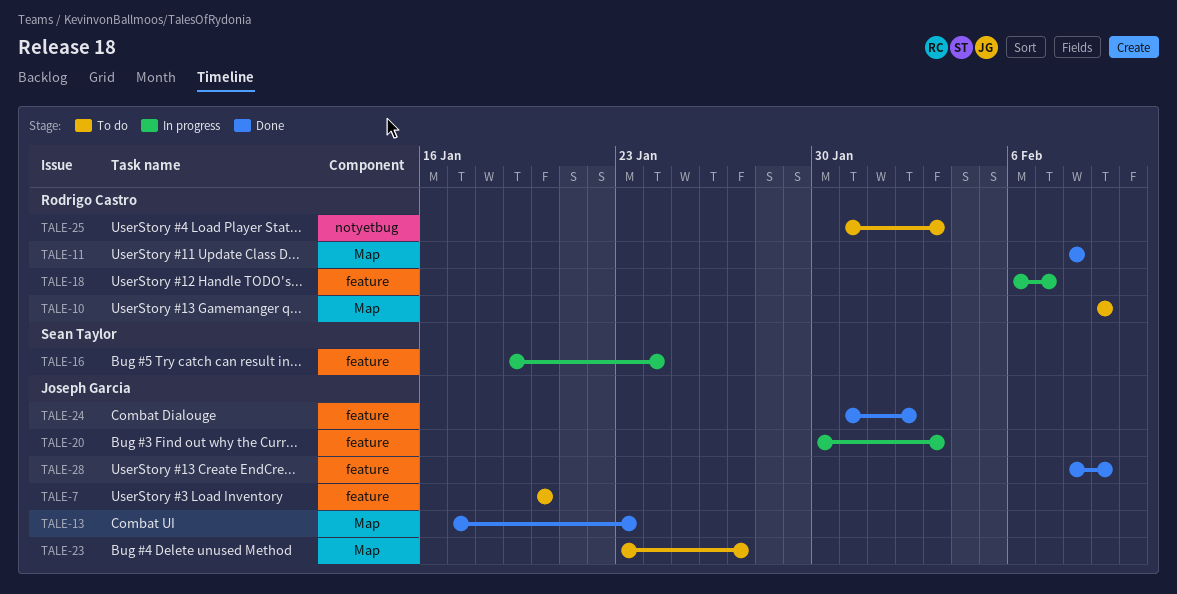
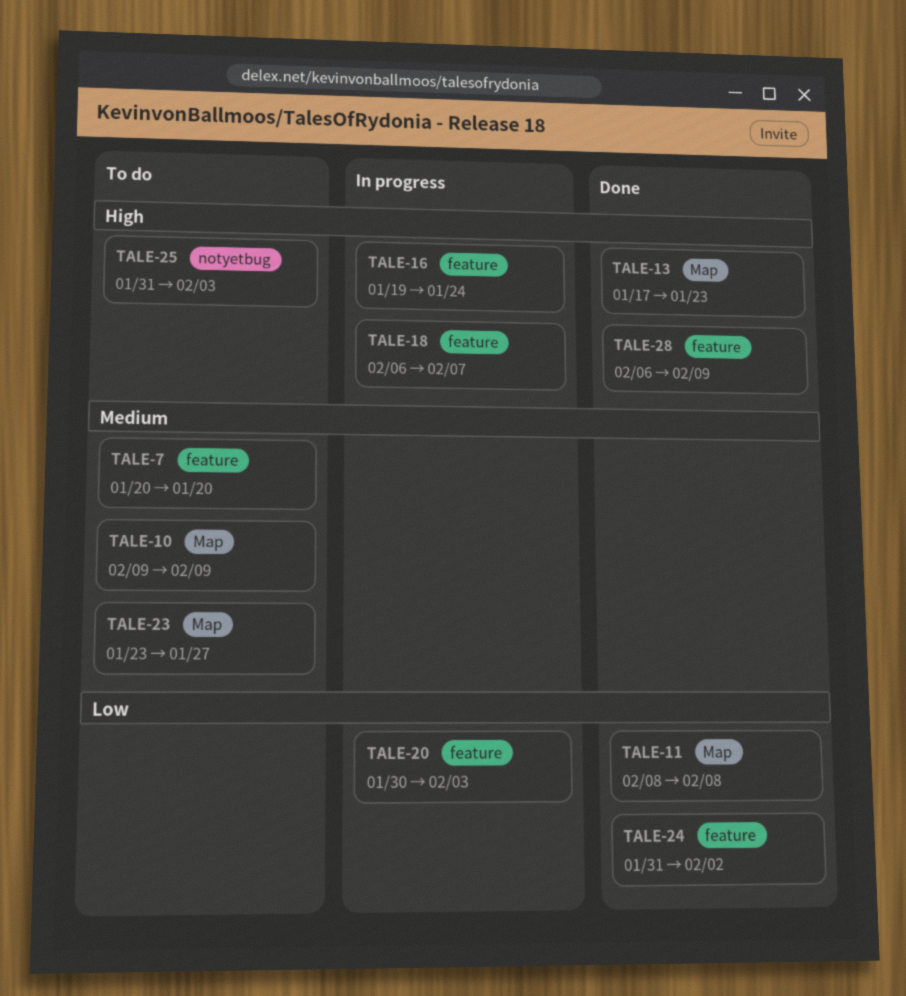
TALE-28, start: Feb 8 -> Feb 6

